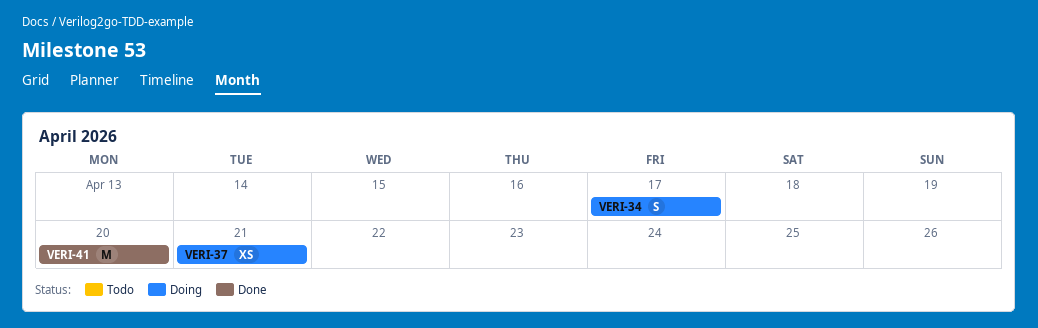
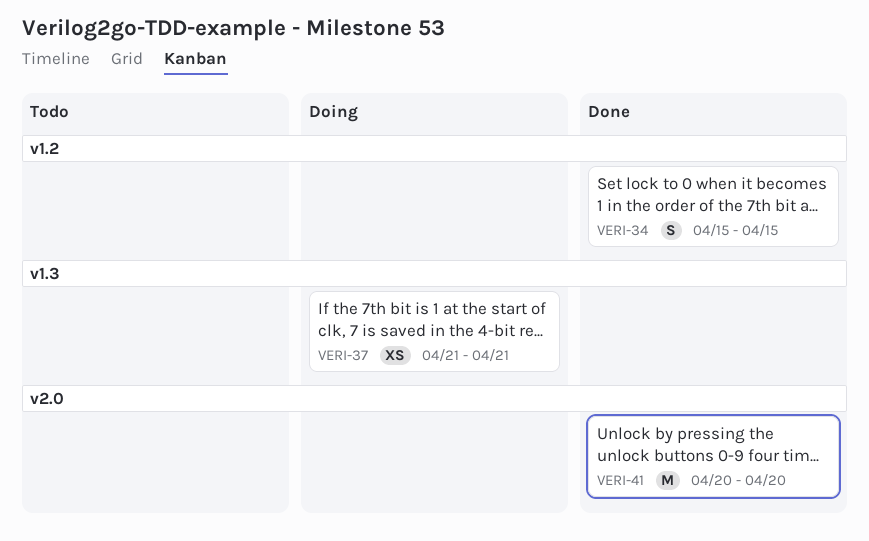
VERI-34, status: Doing -> Done
VERI-34, start: Apr 17 -> Apr 15
VERI-34, due: Apr 17 -> Apr 15

